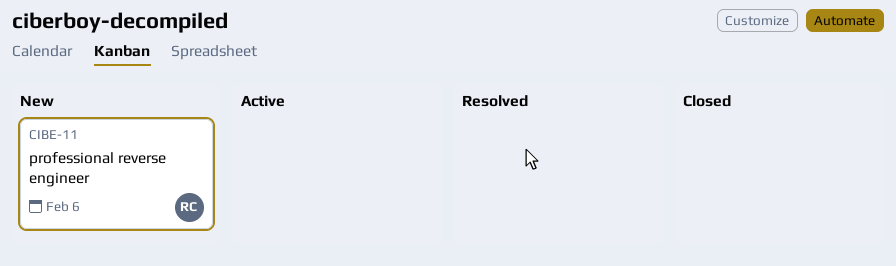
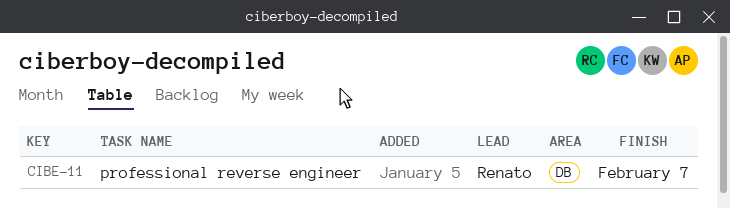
CIBE-11, due: Feb 6 -> Feb 7

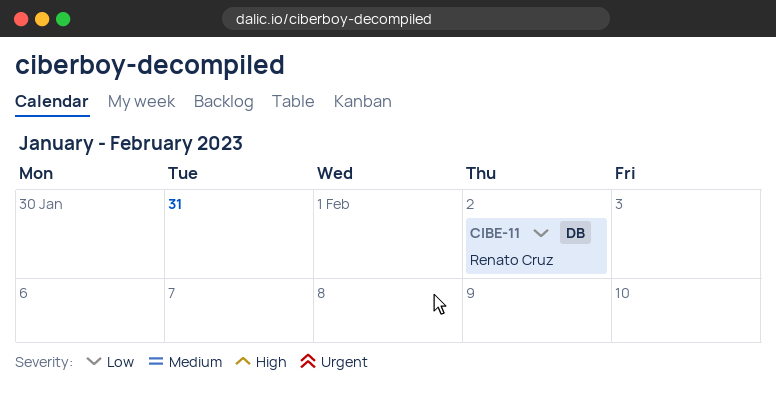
CIBE-11, due: Feb 7 -> Feb 2

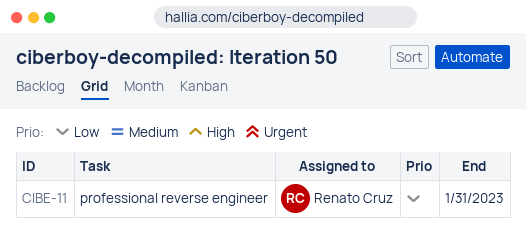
CIBE-11, due: Feb 2 -> Jan 31

